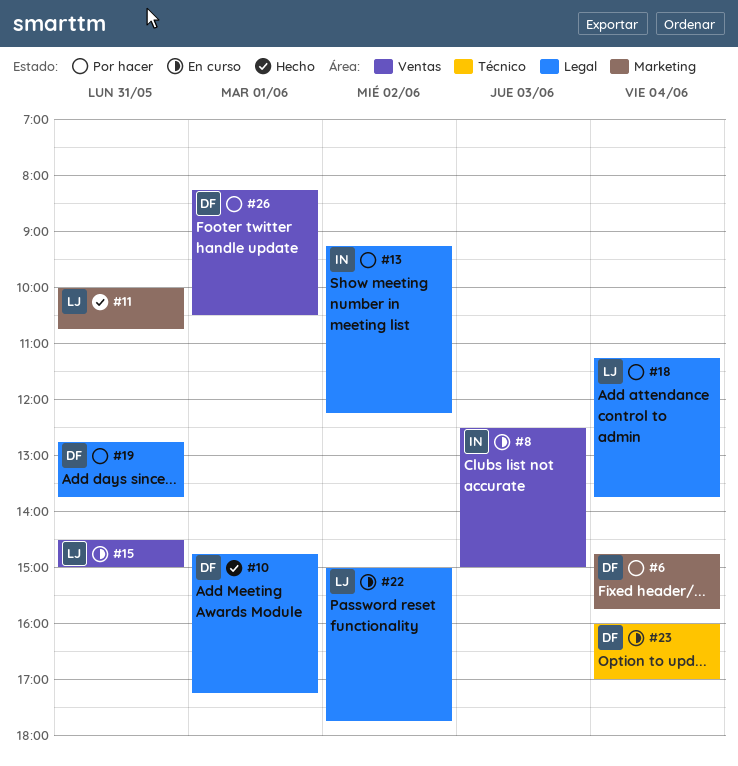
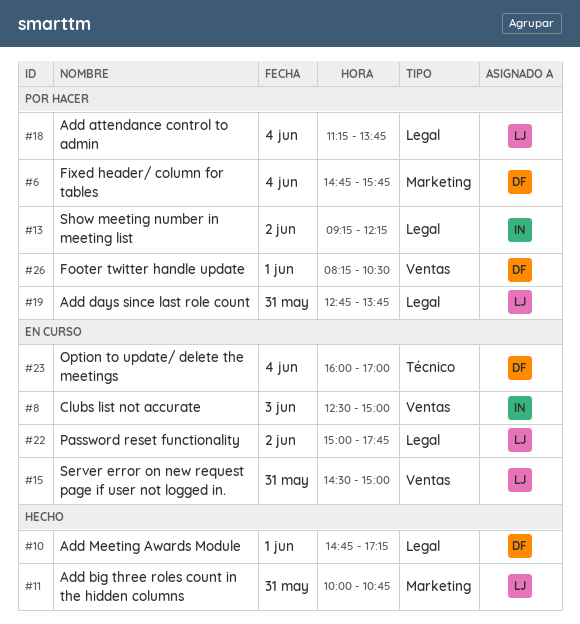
#19, owner: DF -> LJ

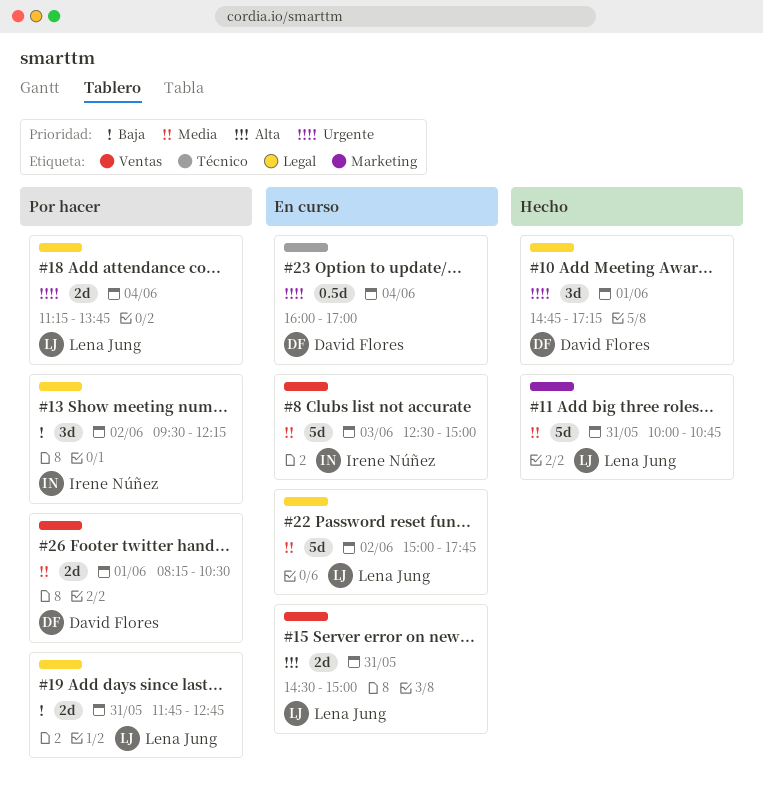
#6: present -> none
#13, begins: 09:15 -> 09:30
#19, begins: 12:45 -> 11:45
#19, ends: 13:45 -> 12:45

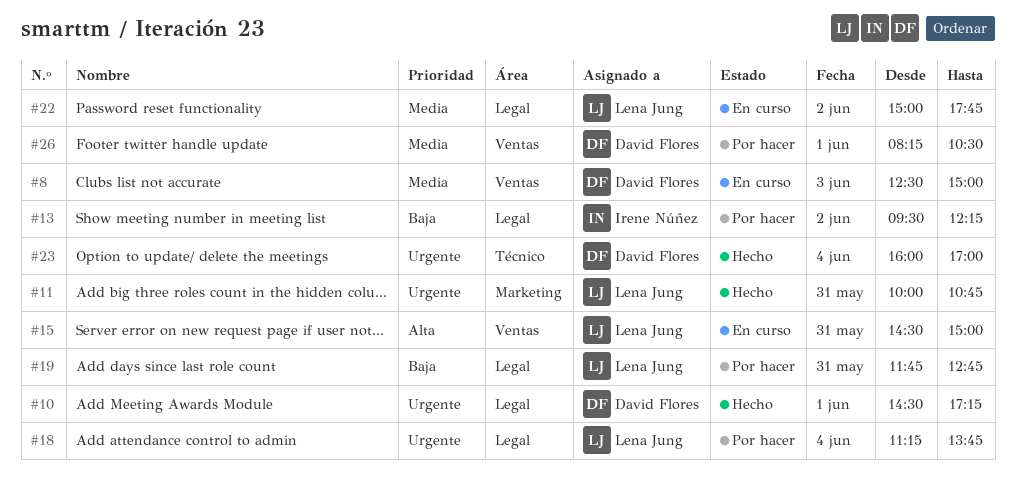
#8, owner: Irene Núñez -> David Flores
#10, begins: 14:45 -> 14:30
#11, priority: Media -> Urgente
#23, status: En curso -> Hecho

